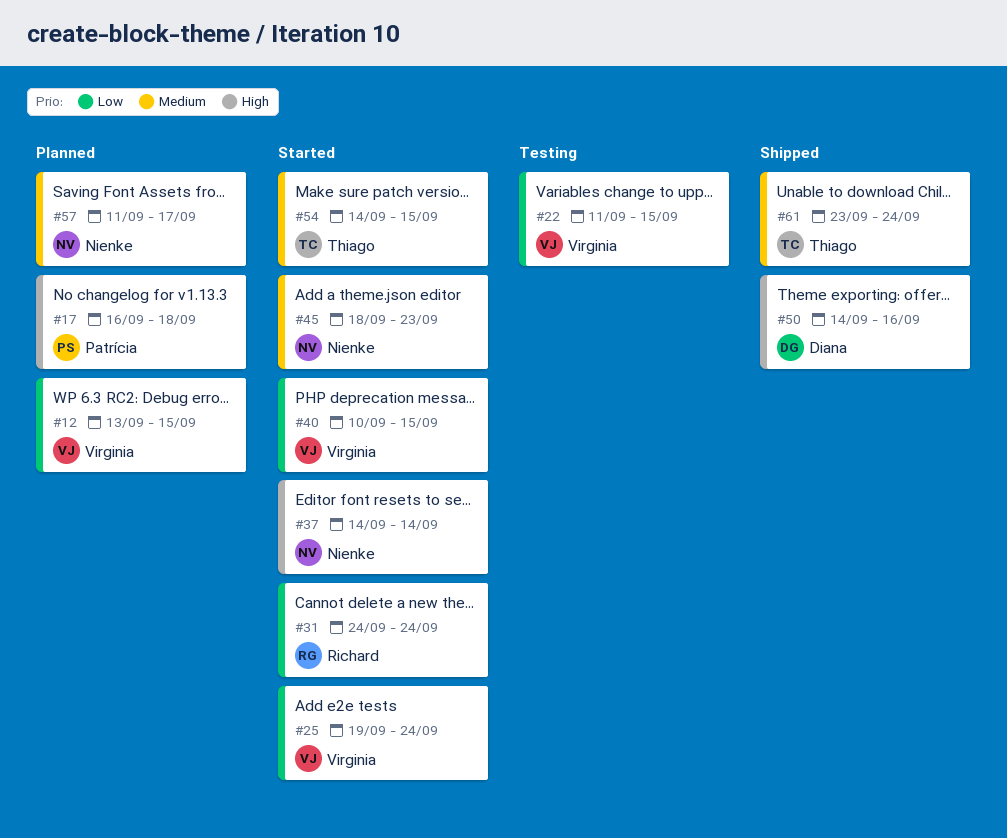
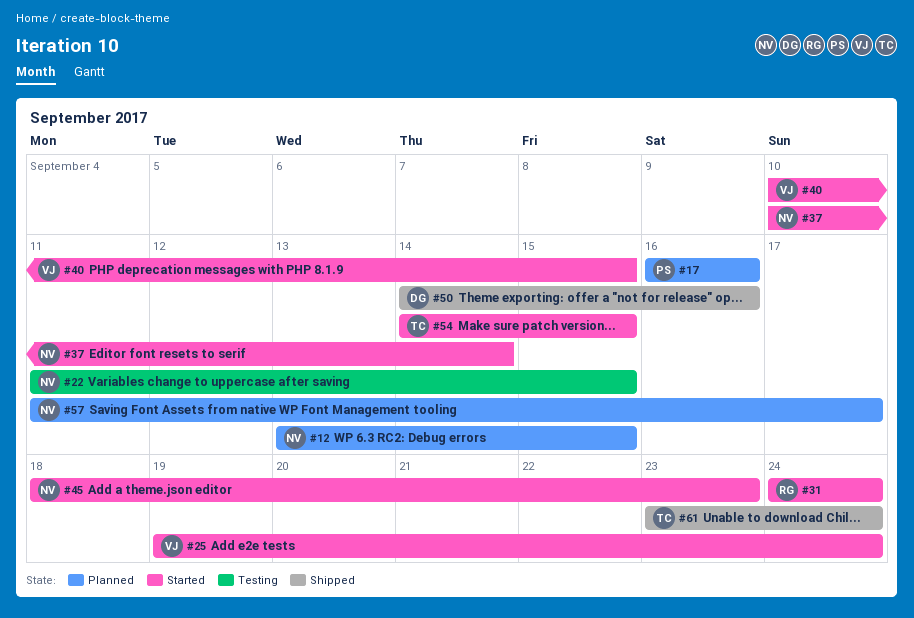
#12, owner: Virginia -> Nienke
#17, due: Sep 18 -> Sep 16
#22, owner: Virginia -> Nienke
#37, start: Sep 14 -> Sep 10

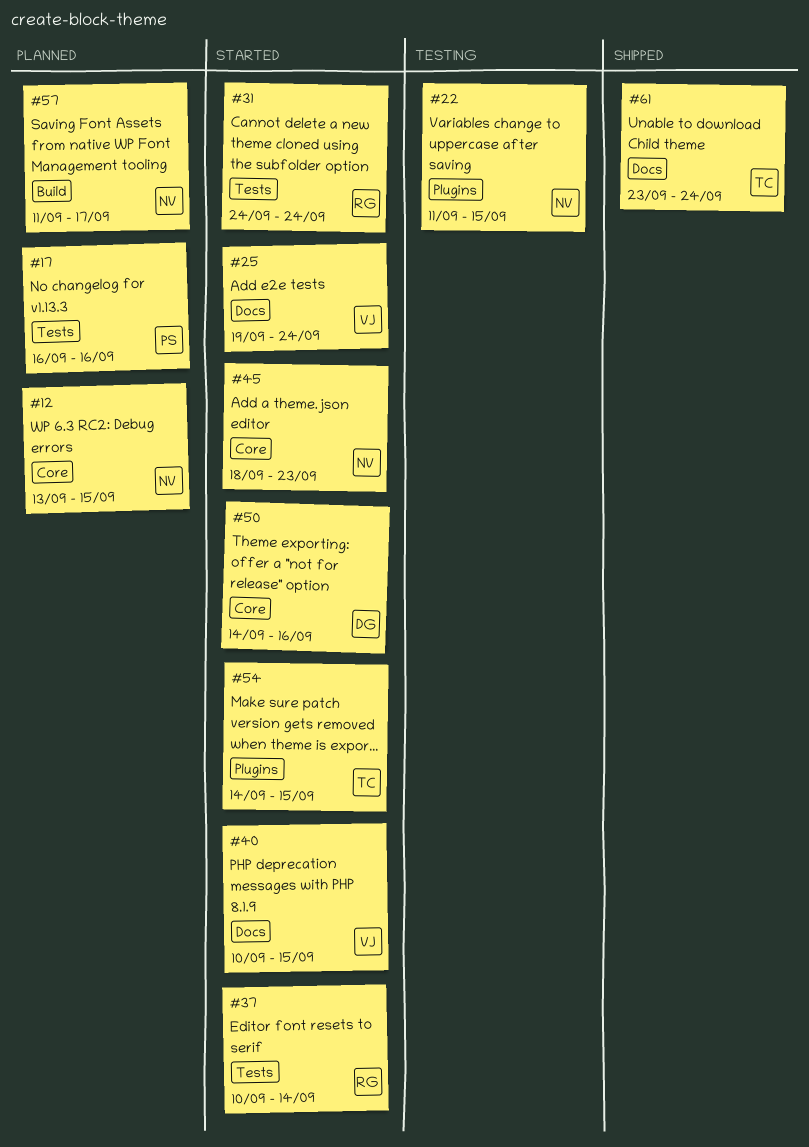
#37, owner: NV -> RG
#50, status: Shipped -> Started

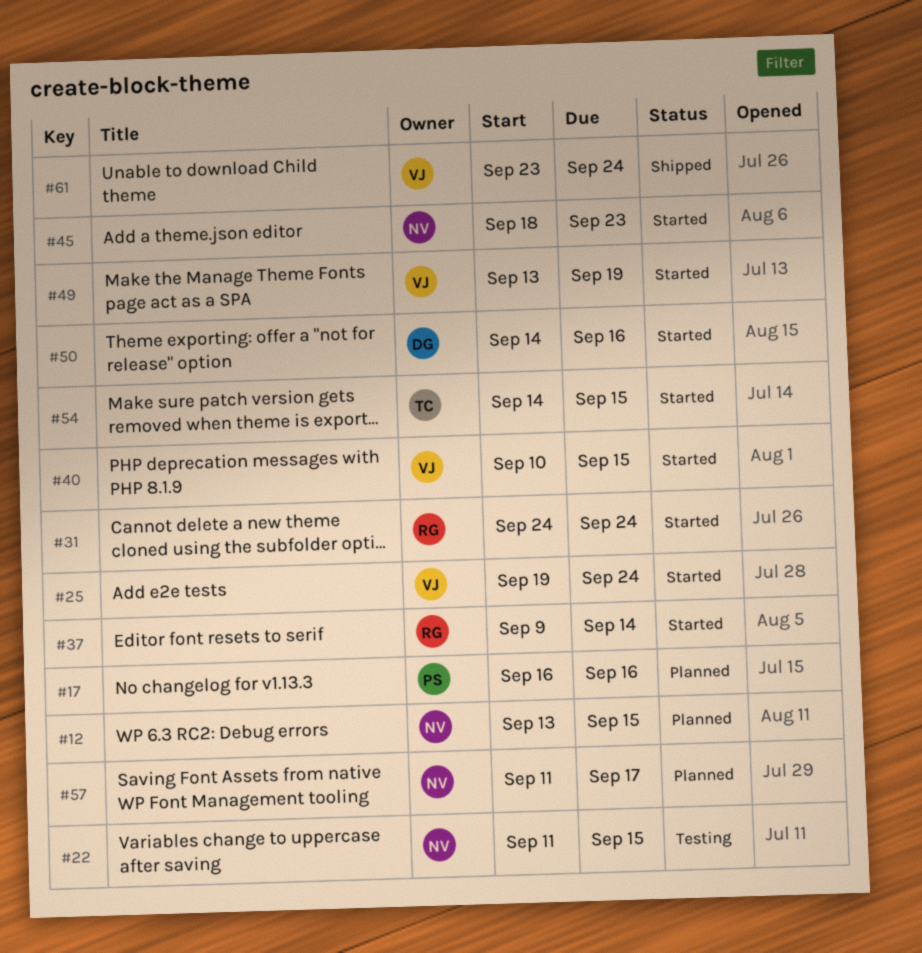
#37, start: Sep 10 -> Sep 9
#49: none -> present
#61, owner: TC -> VJ

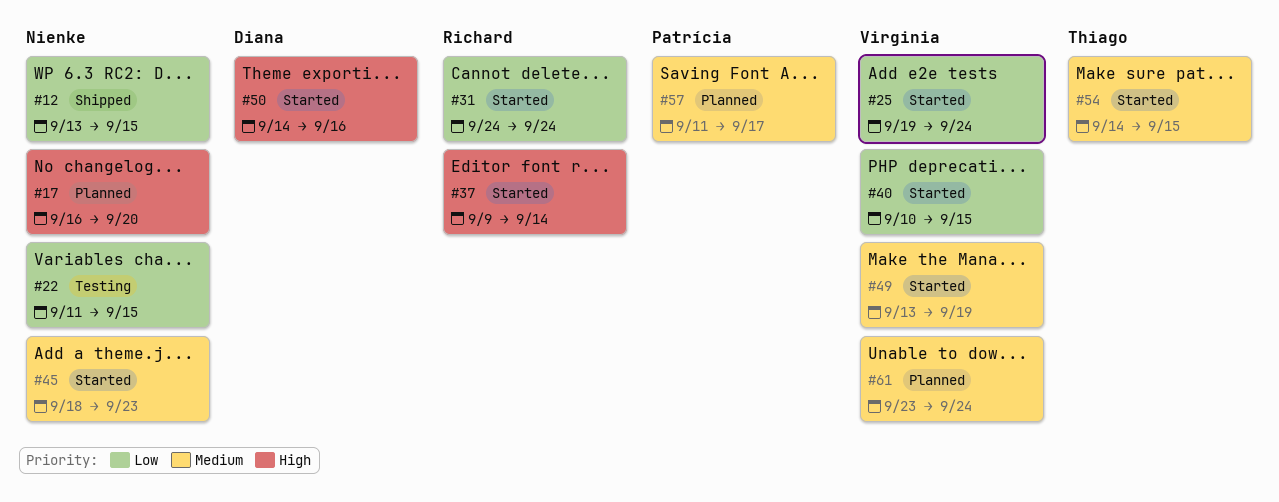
#12, status: Planned -> Shipped
#17, owner: Patrícia -> Nienke
#17, due: Sep 16 -> Sep 20
#57, owner: Nienke -> Patrícia
#61, status: Shipped -> Planned

